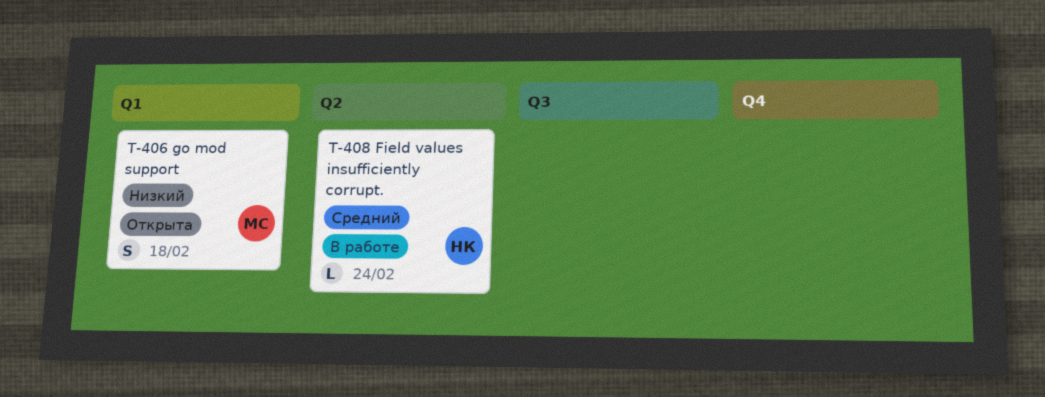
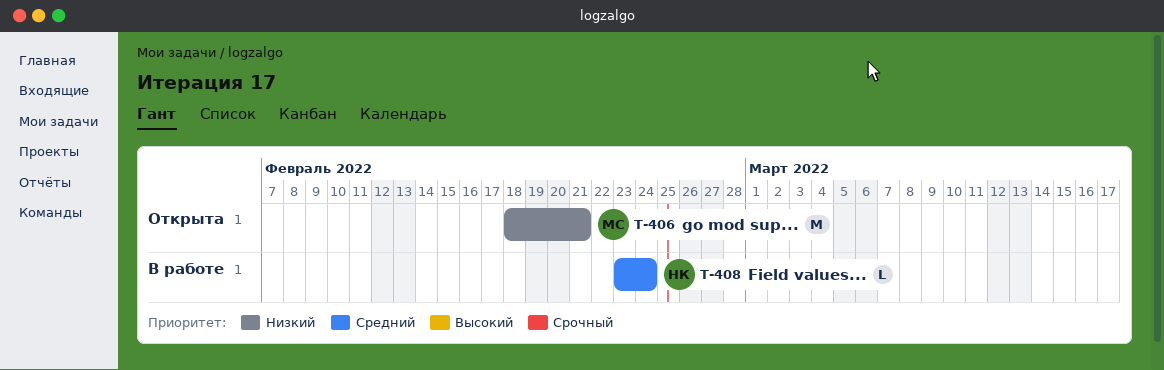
T-406, estimate: S -> M
T-406, due: Feb 18 -> Feb 21

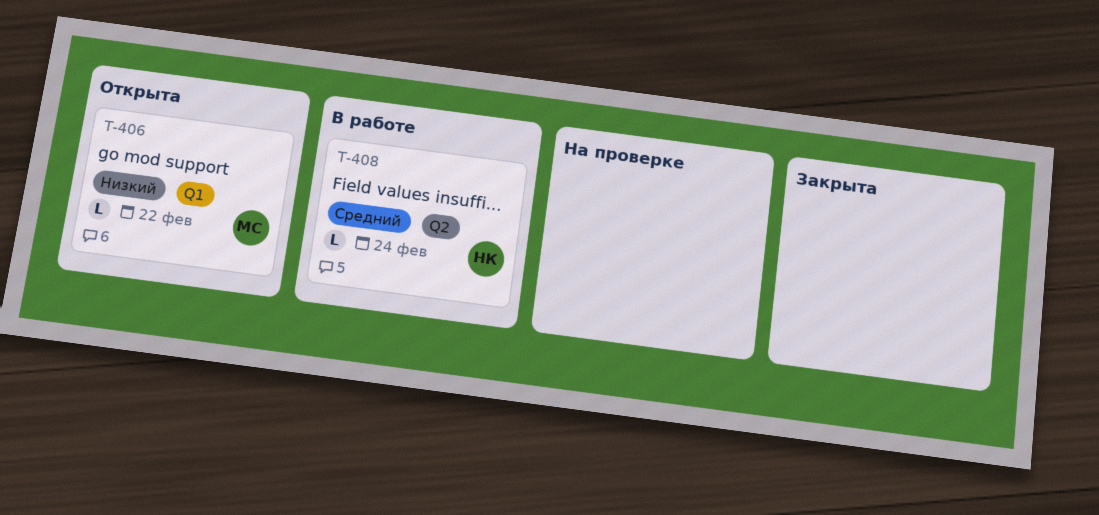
T-406, estimate: M -> L
T-406, due: Feb 21 -> Feb 22

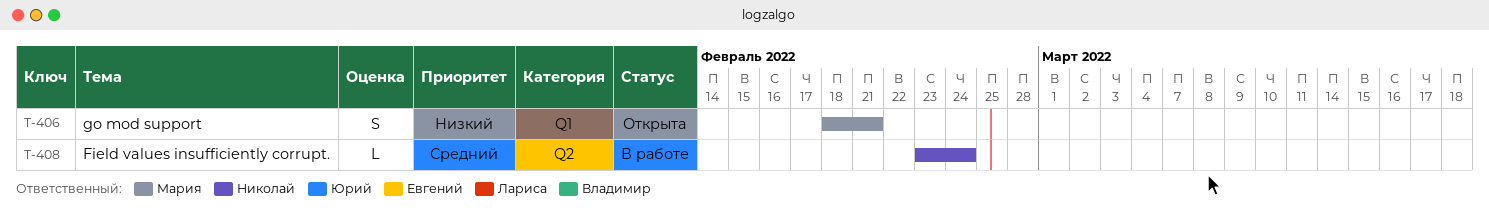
T-406, estimate: L -> S
T-406, due: Feb 22 -> Feb 21

